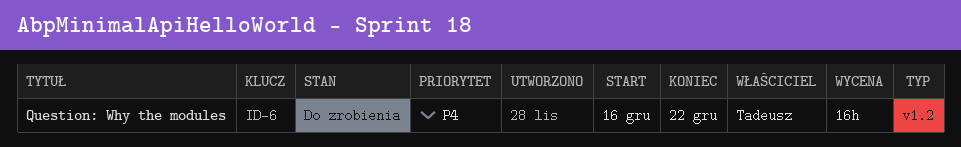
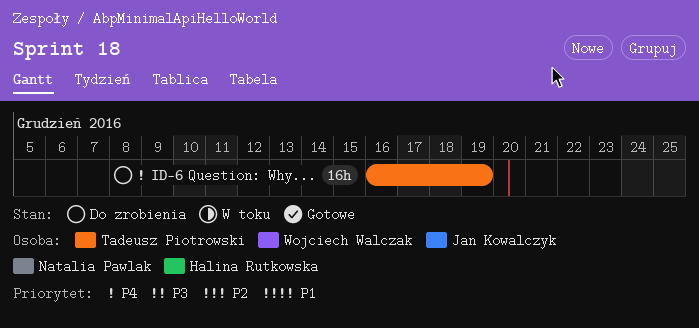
ID-6, due: Dec 22 -> Dec 19

